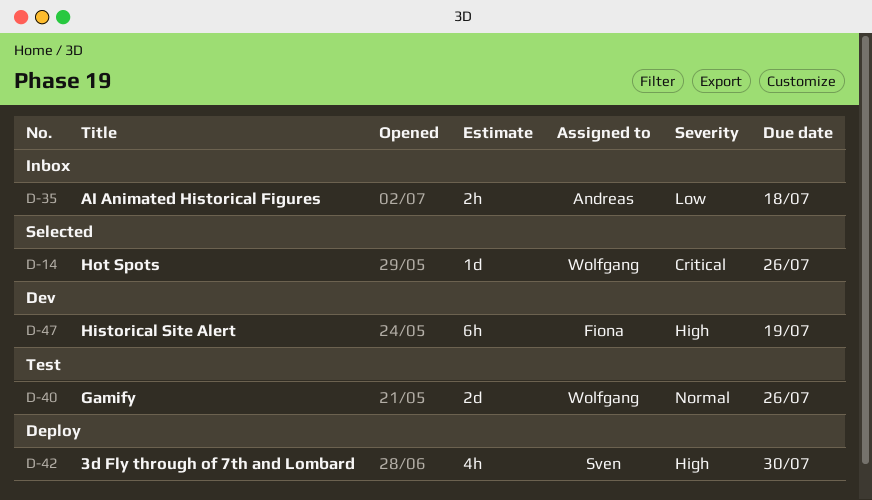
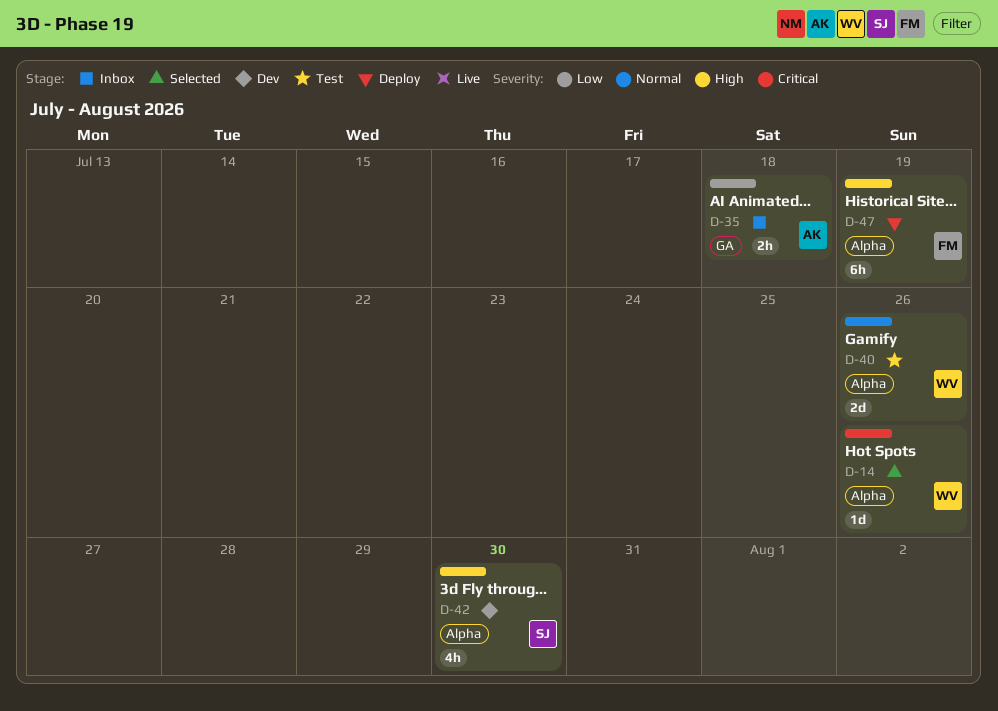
D-42, status: Deploy -> Dev
D-47, status: Dev -> Deploy

